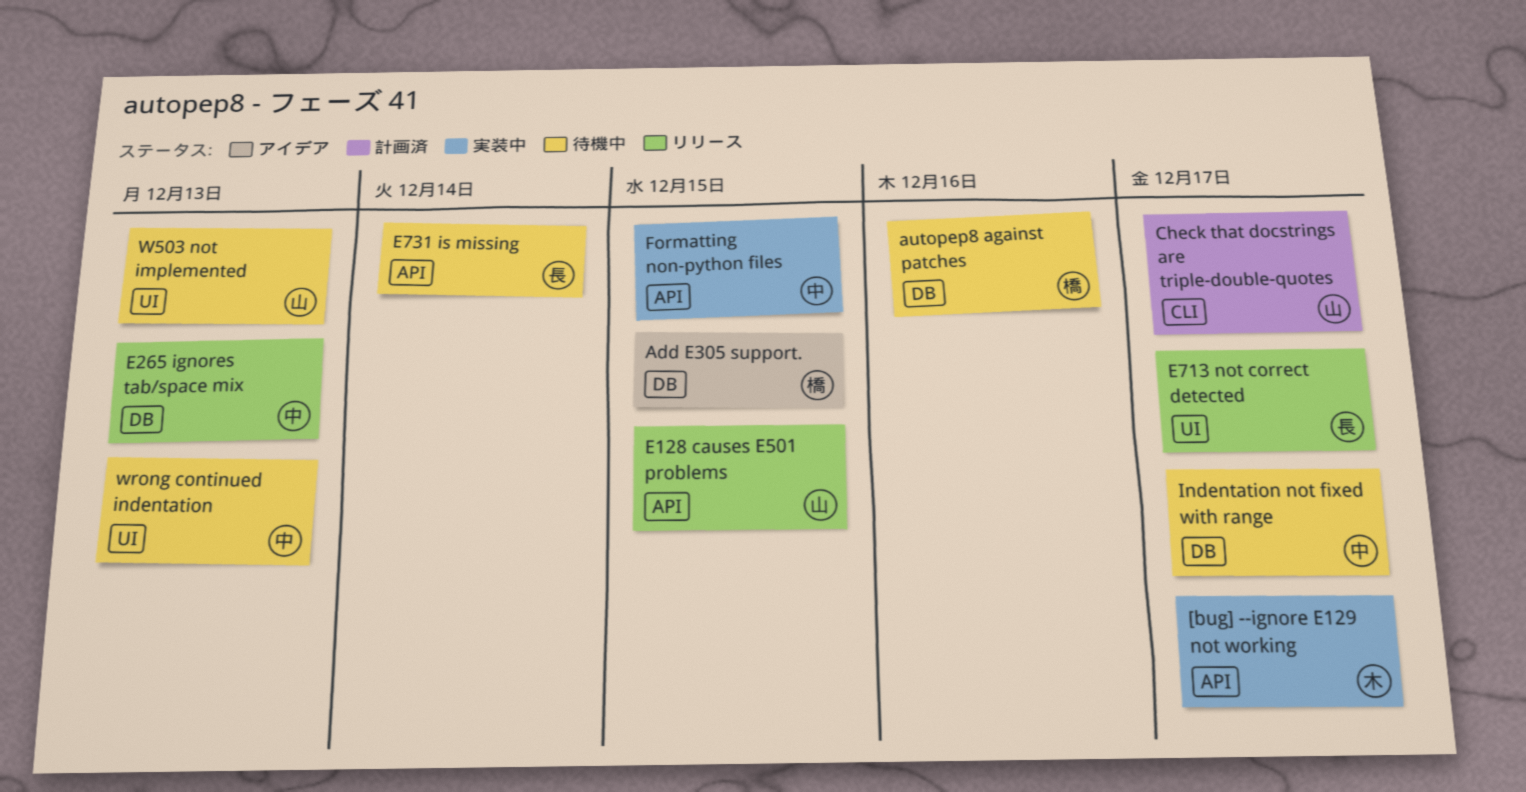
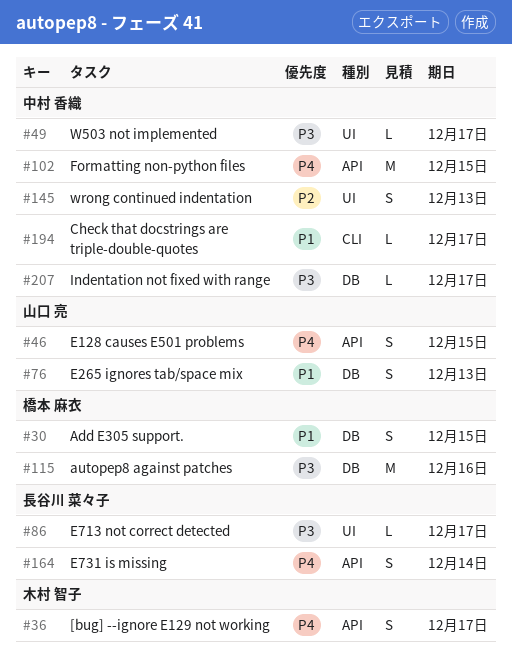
Check that docstrings are triple-double-quotes, owner: 山口 亮 -> 中村 香織
E265 ignores tab/space mix, owner: 中村 香織 -> 山口 亮
W503 not implemented, owner: 山口 亮 -> 中村 香織
W503 not implemented, due: Dec 13 -> Dec 17

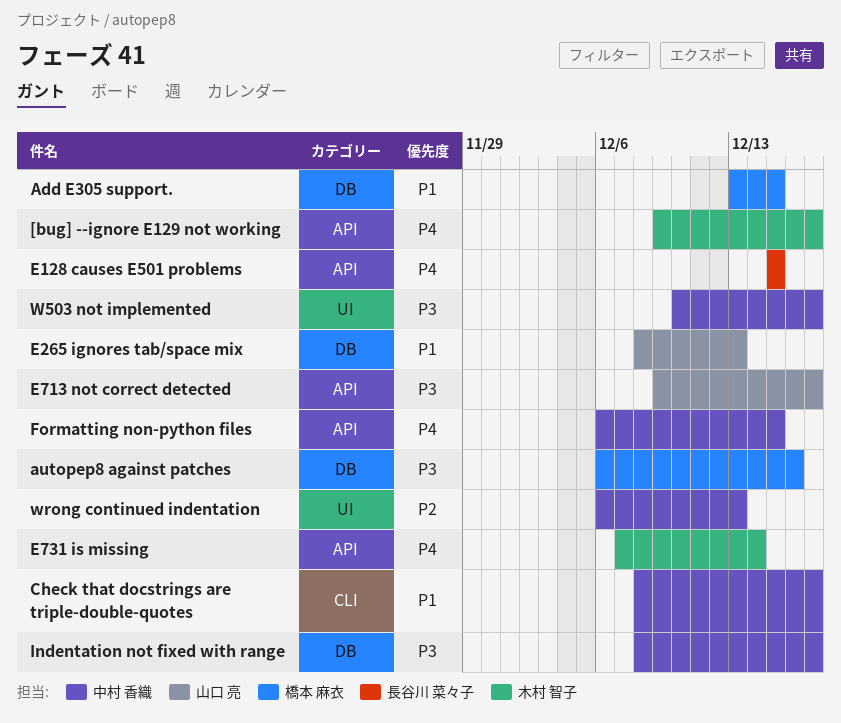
E128 causes E501 problems, owner: 山口 亮 -> 長谷川 菜々子
E713 not correct detected, owner: 長谷川 菜々子 -> 山口 亮
E713 not correct detected, label: UI -> API
E731 is missing, owner: 長谷川 菜々子 -> 木村 智子

